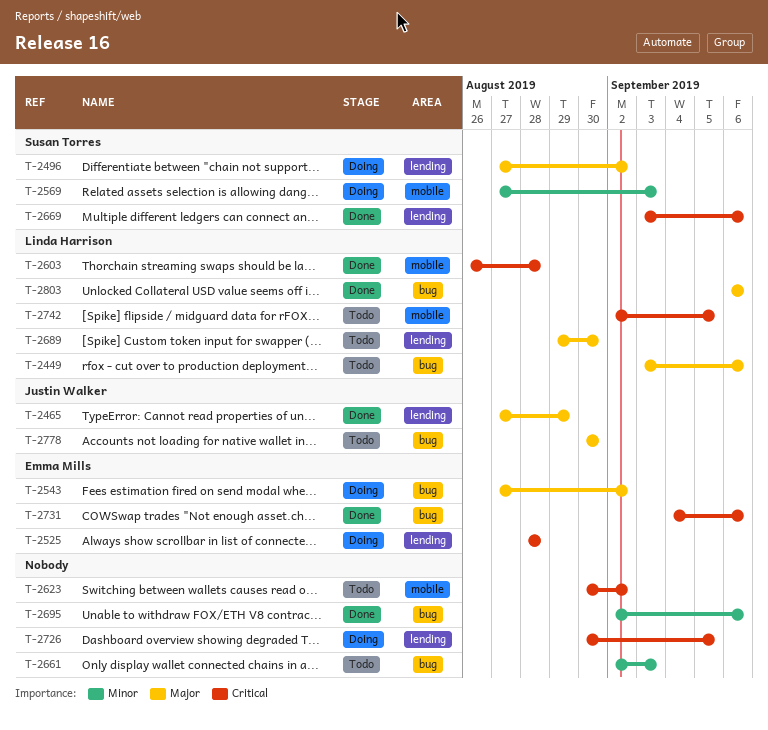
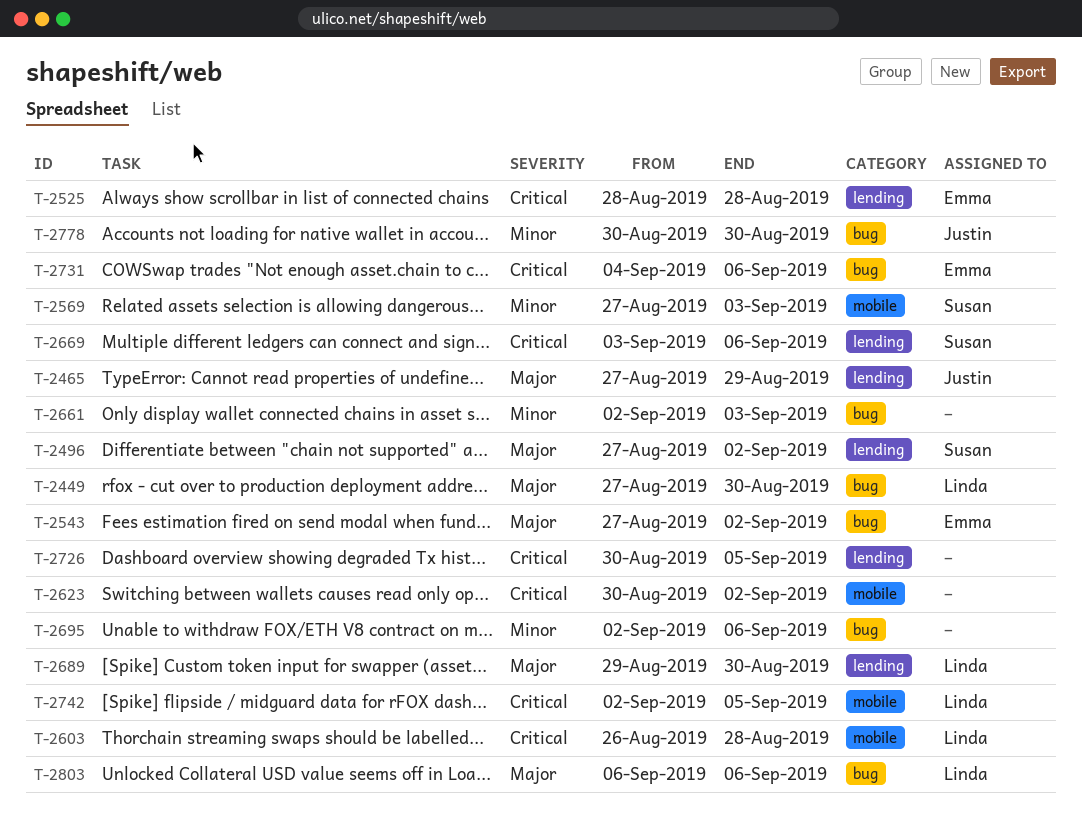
T-2449, start: Sep 3 -> Aug 27
T-2449, due: Sep 6 -> Aug 30
T-2778, priority: Major -> Minor

